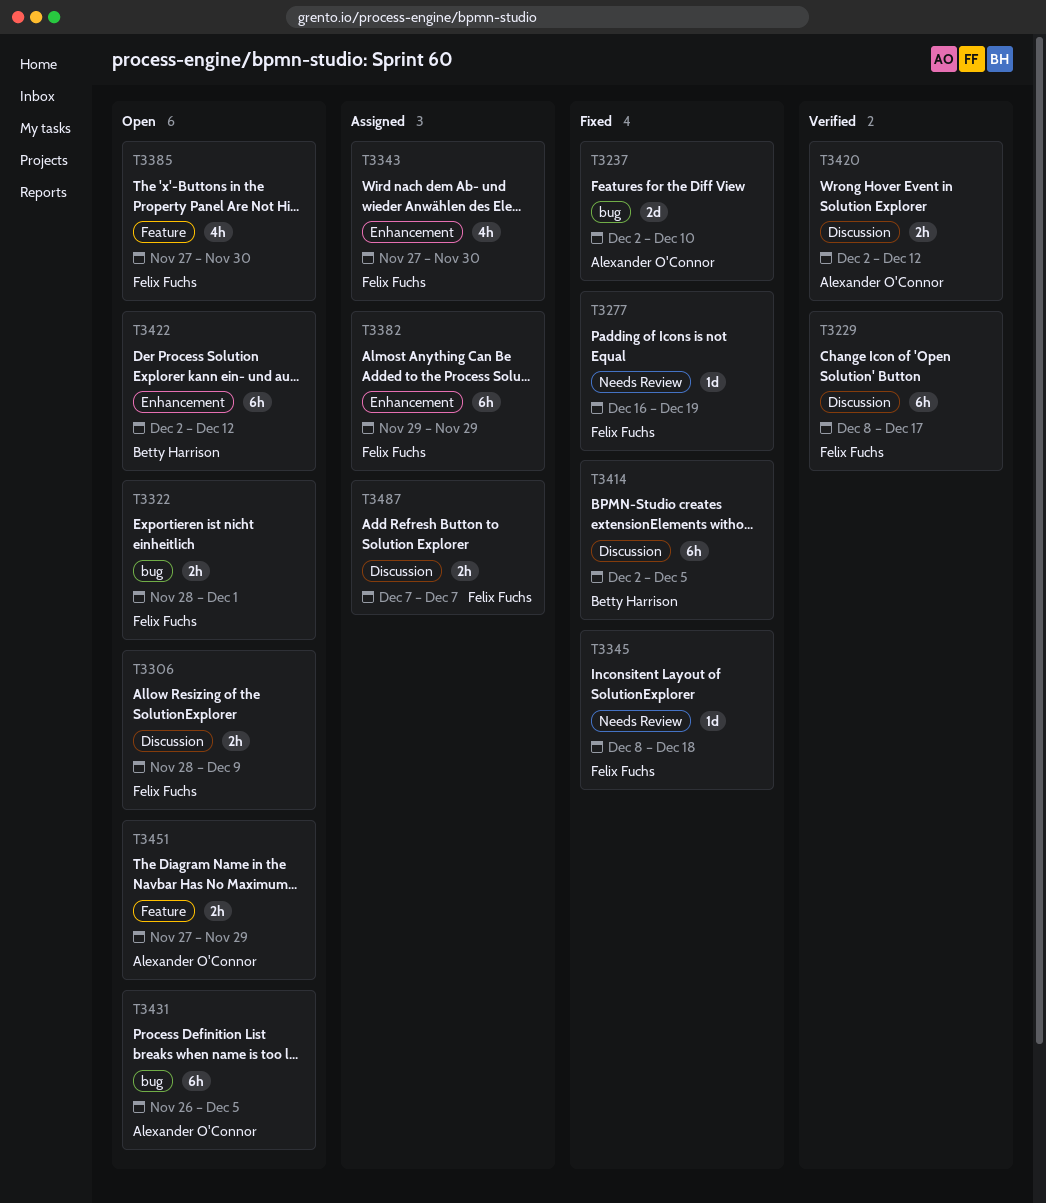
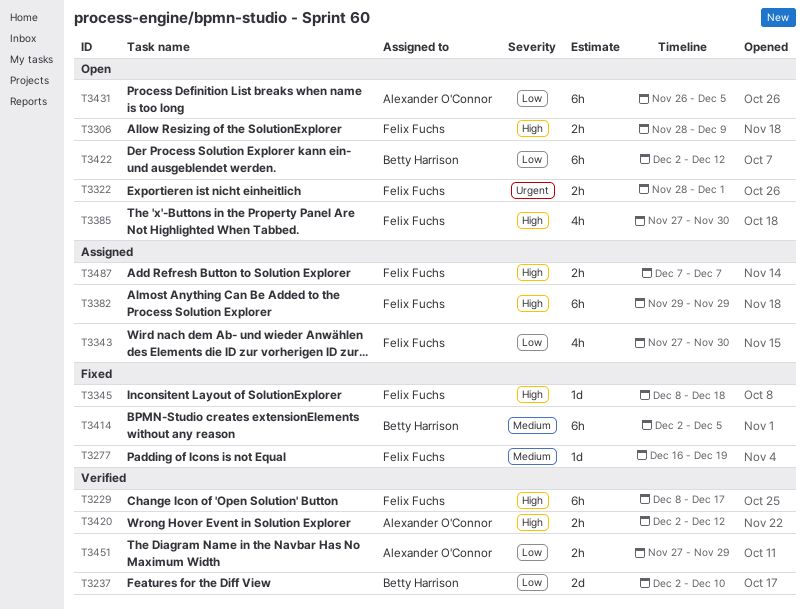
T3237, status: Fixed -> Verified
T3237, owner: Alexander O'Connor -> Betty Harrison
T3451, status: Open -> Verified

